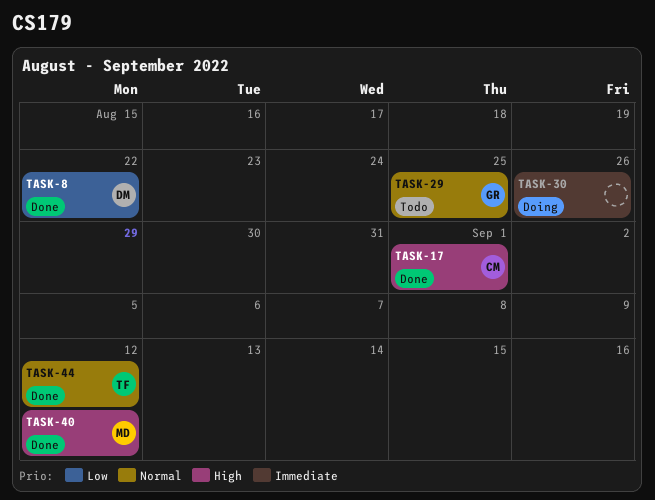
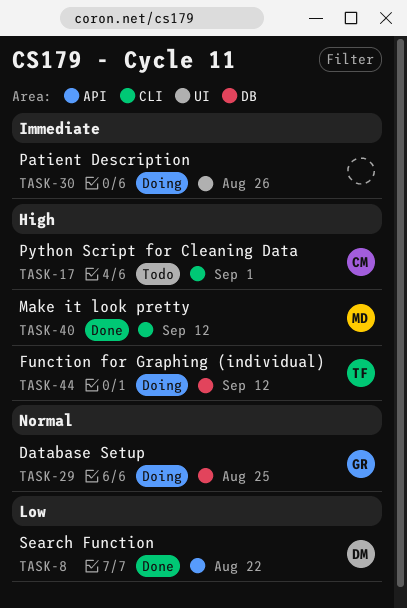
TASK-17, status: Done -> Todo
TASK-29, status: Todo -> Doing
TASK-44, status: Done -> Doing
TASK-44, priority: Normal -> High

